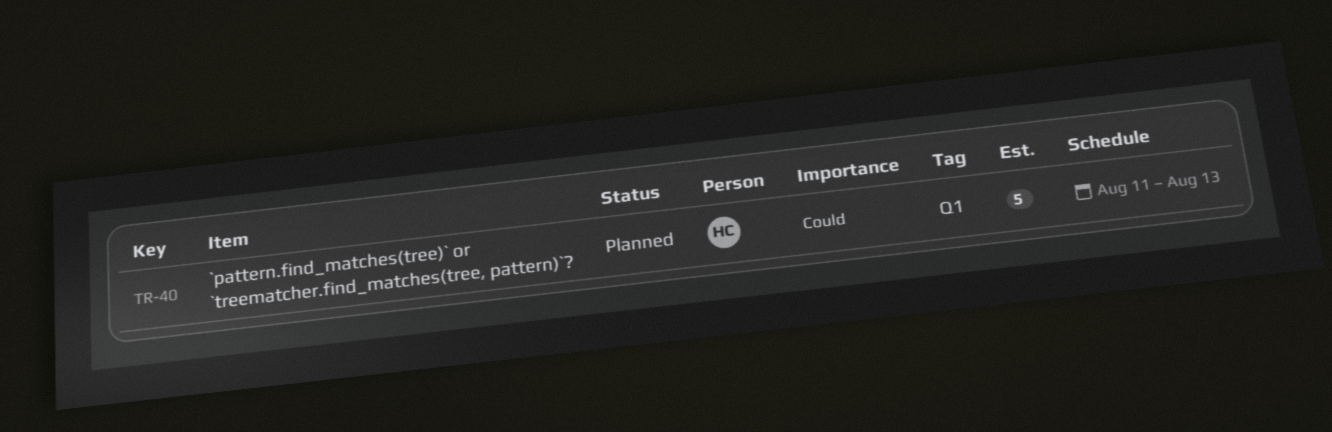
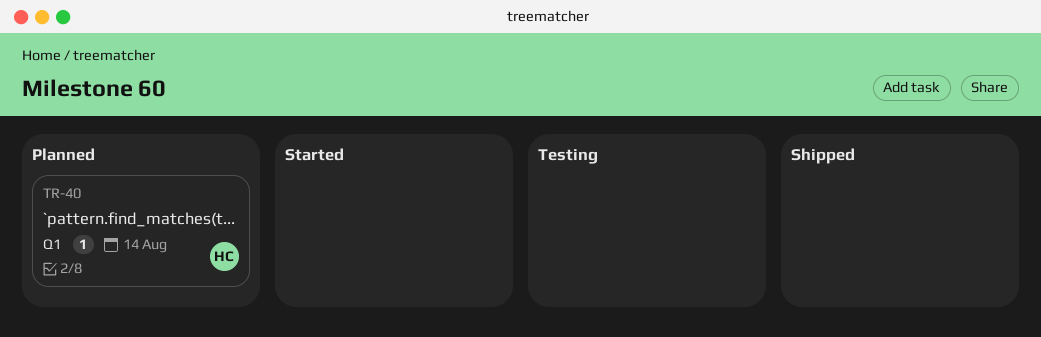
TR-40, estimate: 5 -> 1
TR-40, due: Aug 13 -> Aug 14

